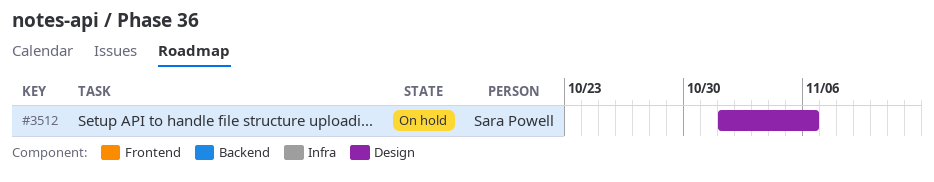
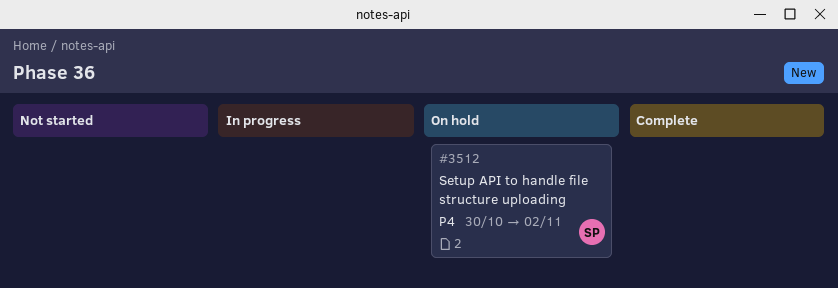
#3512, start: Nov 1 -> Oct 30
#3512, due: Nov 6 -> Nov 2

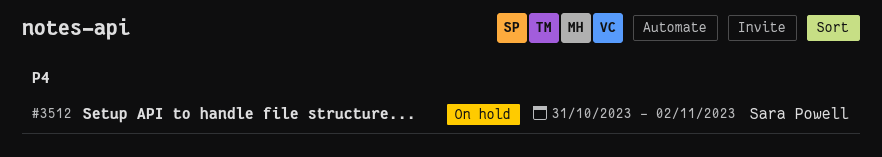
#3512, start: Oct 30 -> Oct 31

